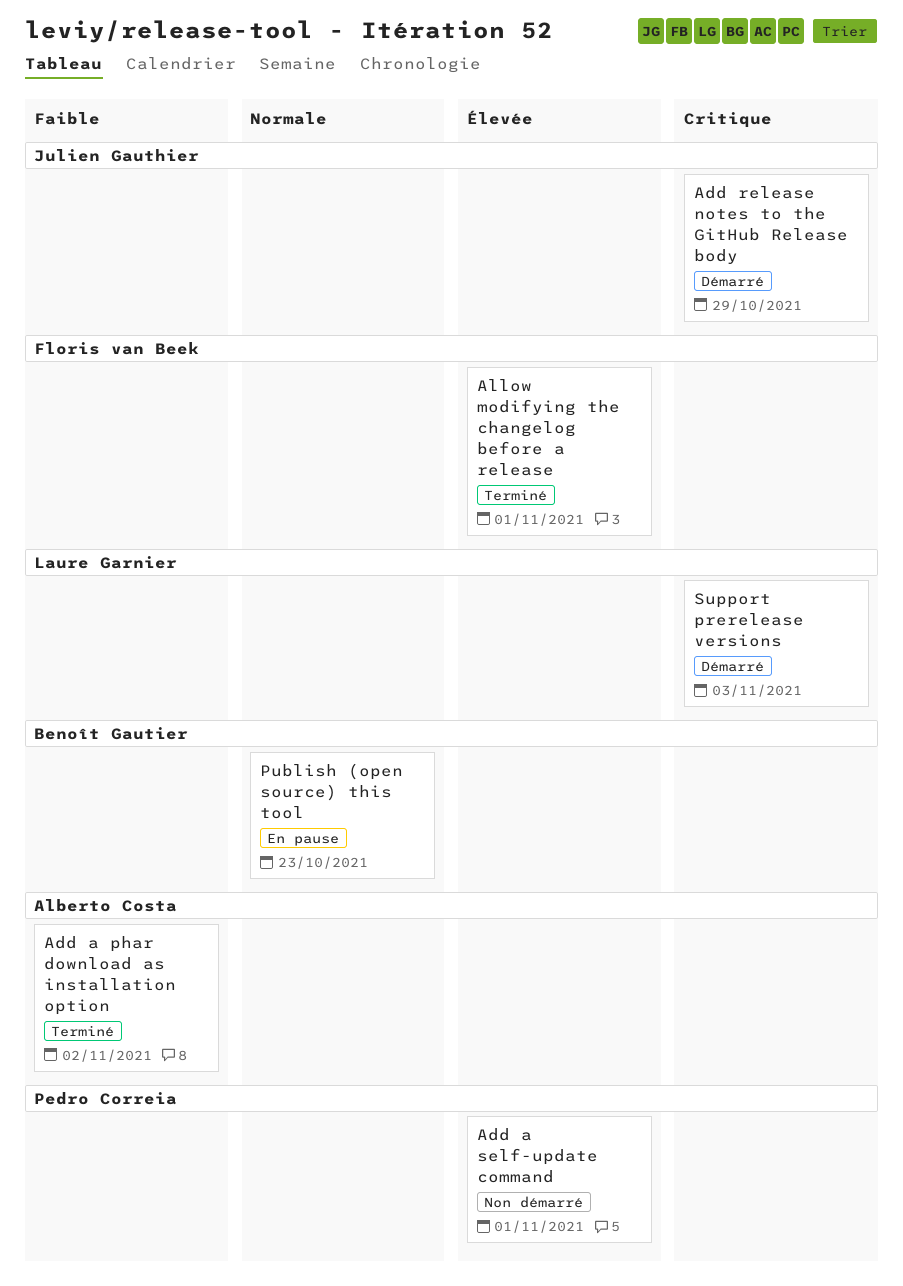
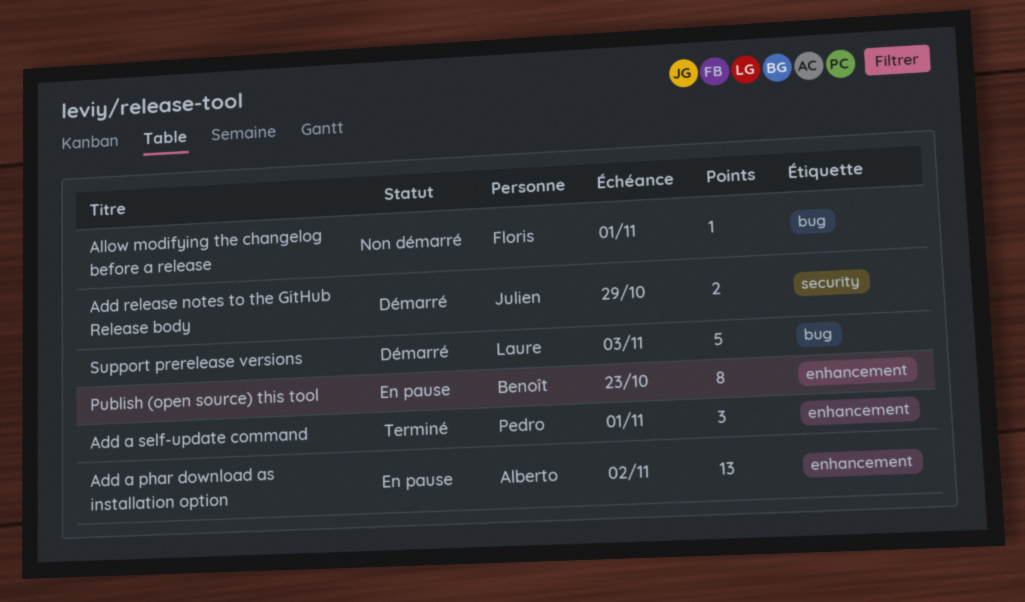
Add a phar download as installation option, status: Terminé -> En pause
Add a self-update command, status: Non démarré -> Terminé
Allow modifying the changelog before a release, status: Terminé -> Non démarré

